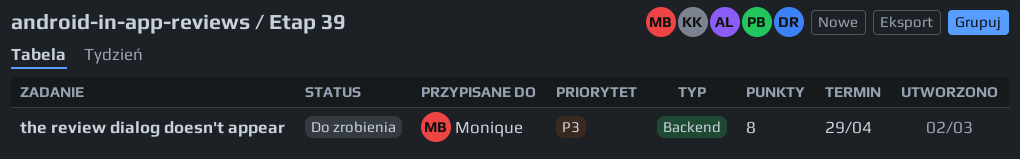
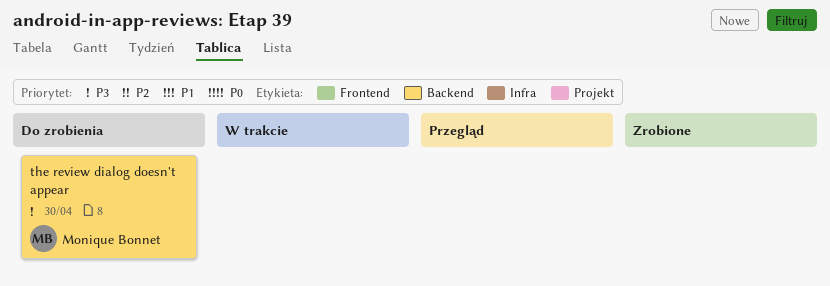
the review dialog doesn't appear, due: Apr 29 -> Apr 30

